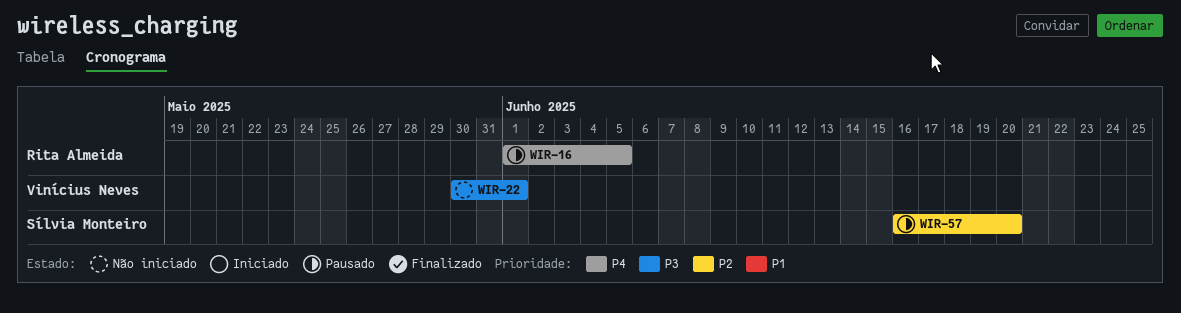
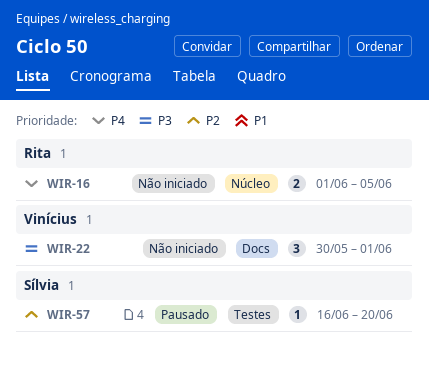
WIR-16, status: Pausado -> Não iniciado

